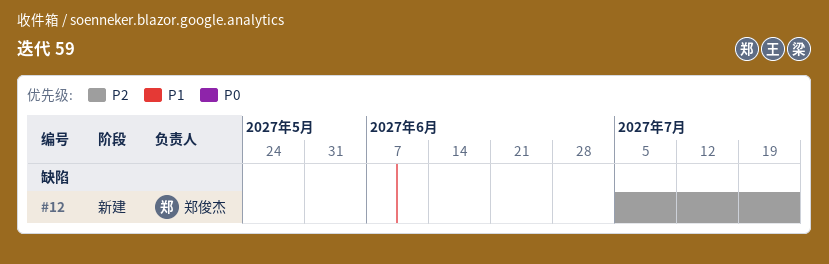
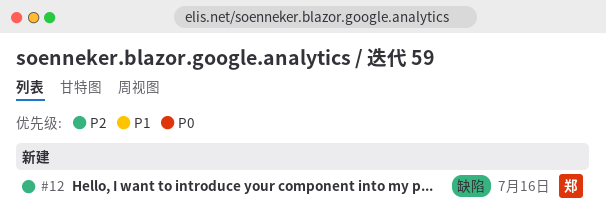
#12, due: Jul 23 -> Jul 16

